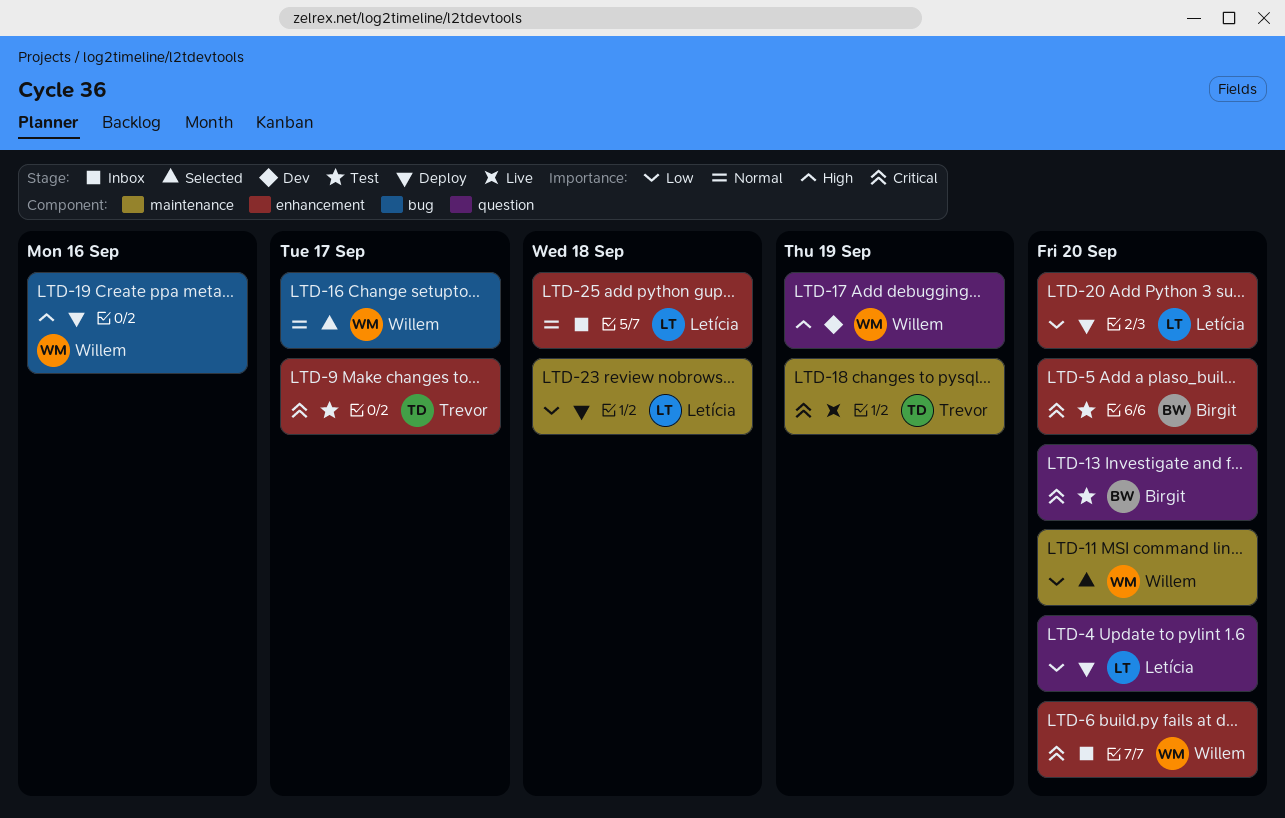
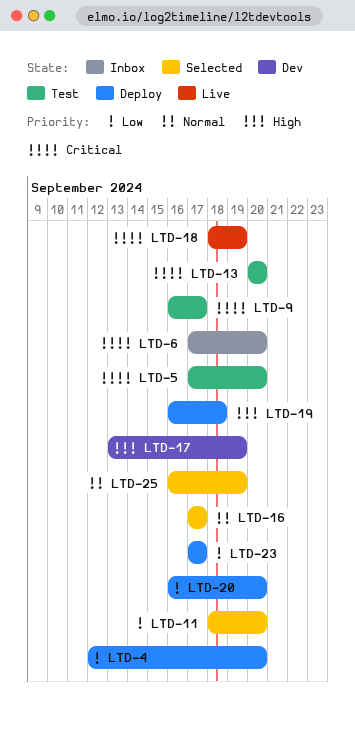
LTD-19, due: Sep 16 -> Sep 18
LTD-23, due: Sep 18 -> Sep 17
LTD-25, status: Inbox -> Selected
LTD-25, due: Sep 18 -> Sep 19

